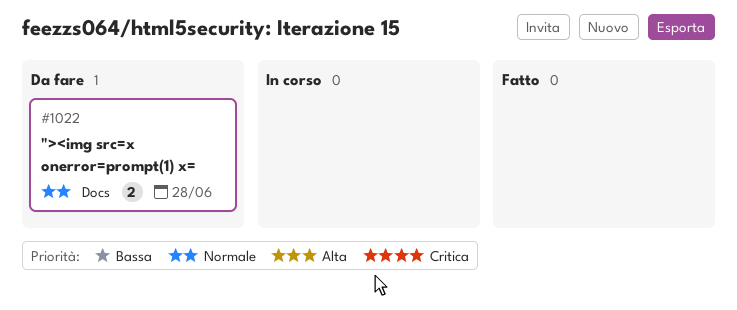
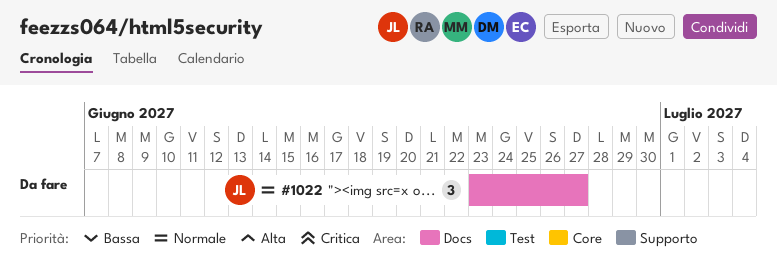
#1022, estimate: 2 -> 3
#1022, due: Jun 28 -> Jun 27

